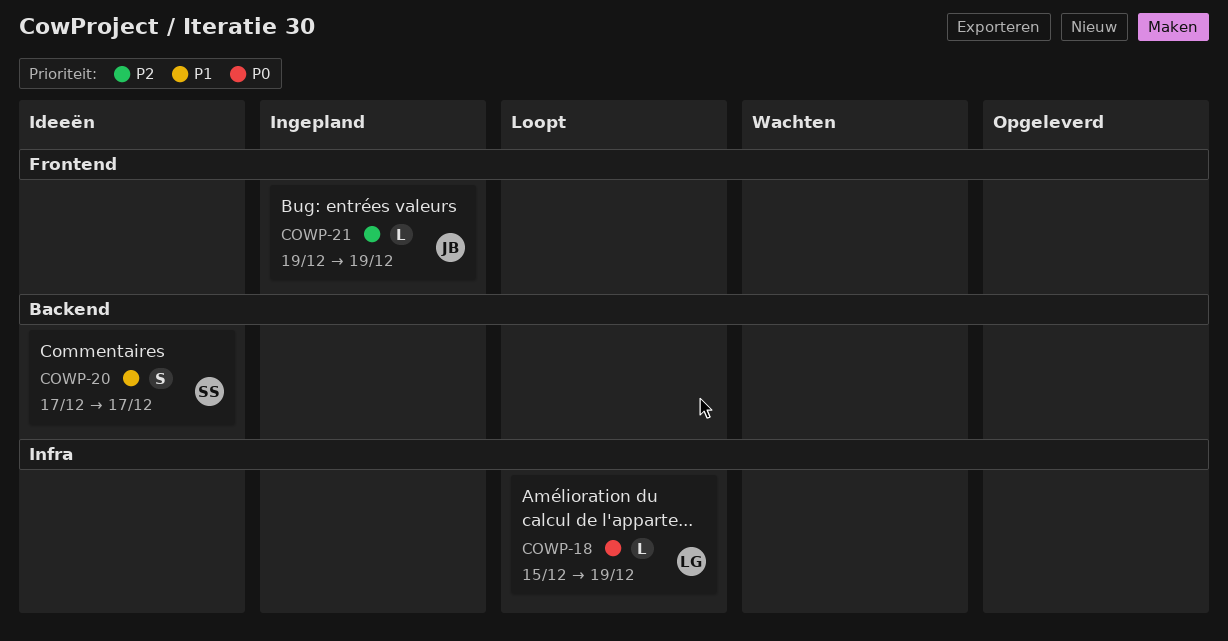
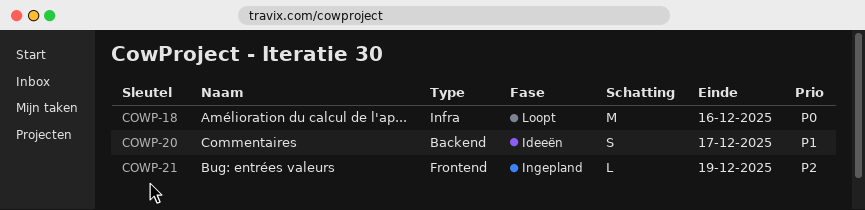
COWP-18, estimate: L -> M
COWP-18, due: Dec 19 -> Dec 16

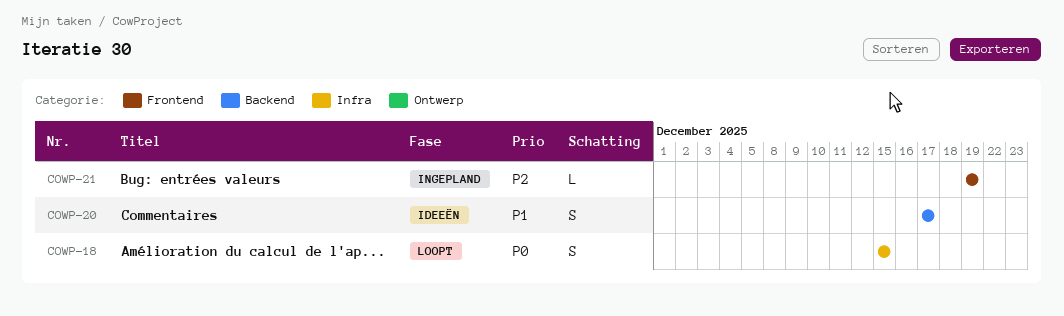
COWP-18, estimate: M -> S
COWP-18, due: Dec 16 -> Dec 15

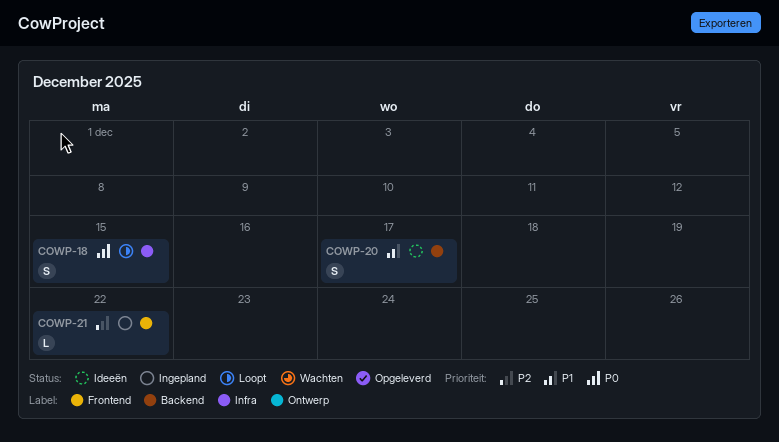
COWP-21, due: Dec 19 -> Dec 22

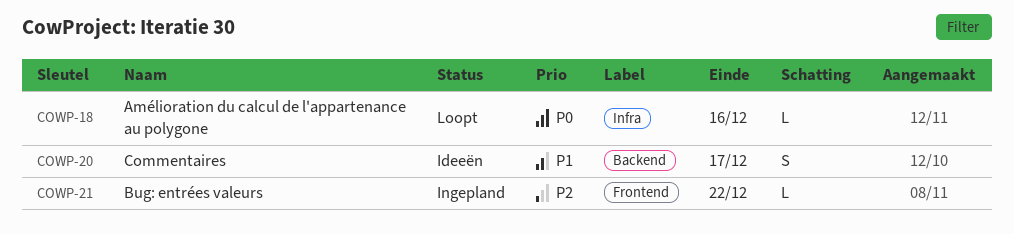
COWP-18, estimate: S -> L
COWP-18, due: Dec 15 -> Dec 16

